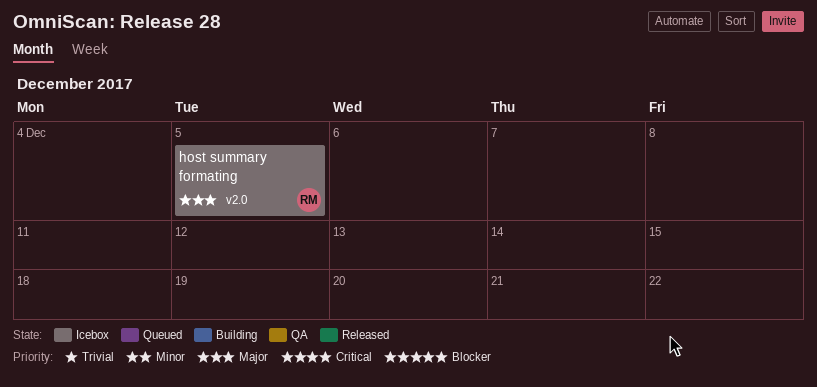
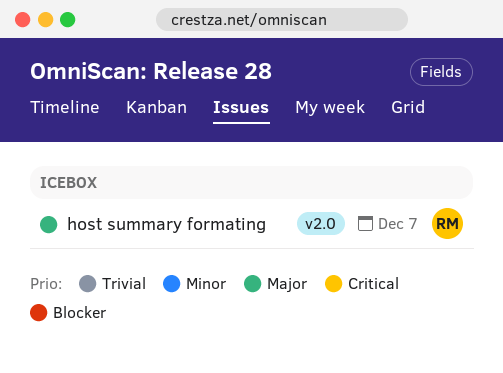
host summary formating, due: Dec 5 -> Dec 7

